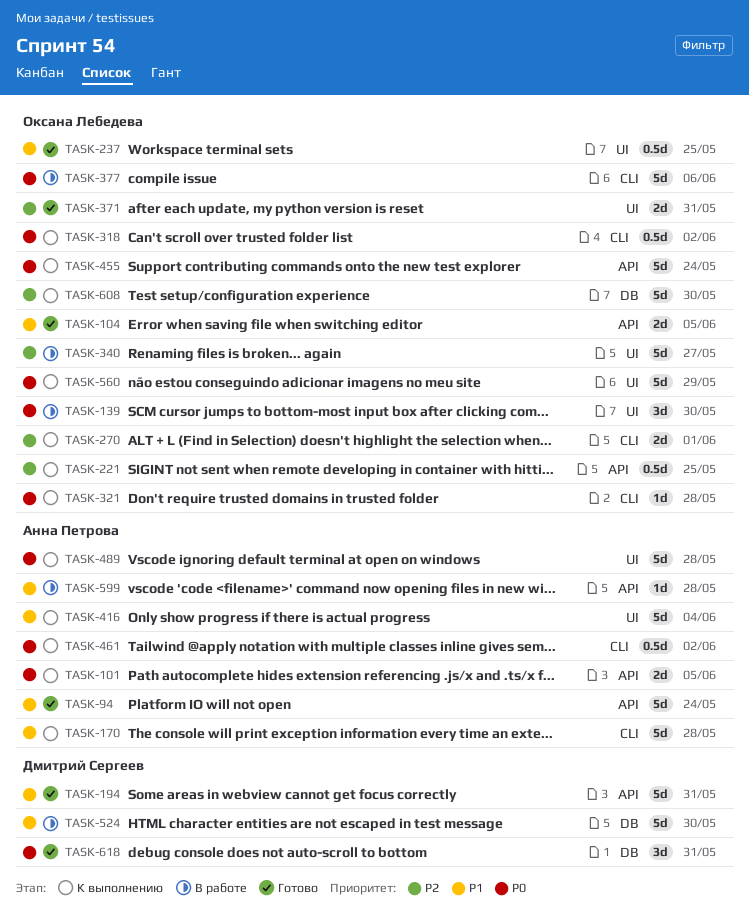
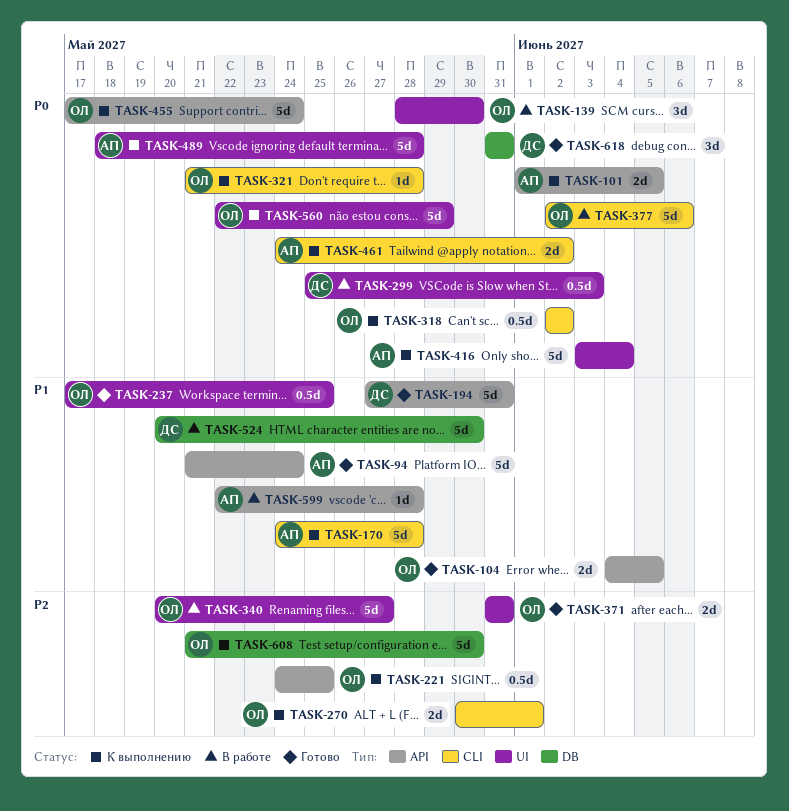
TASK-299: none -> present
TASK-416, priority: P1 -> P0
TASK-461, estimate: 0.5d -> 2d

